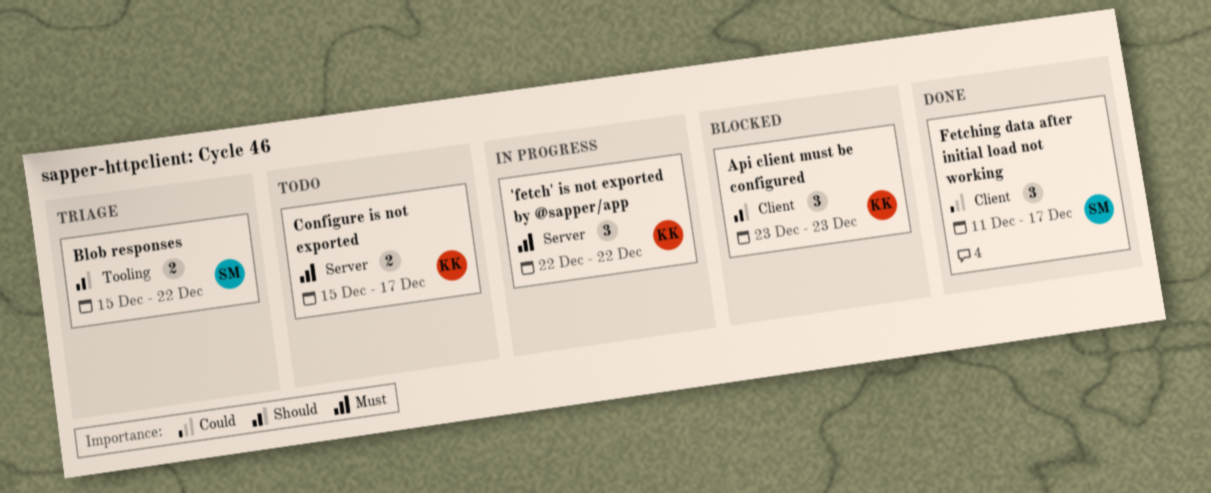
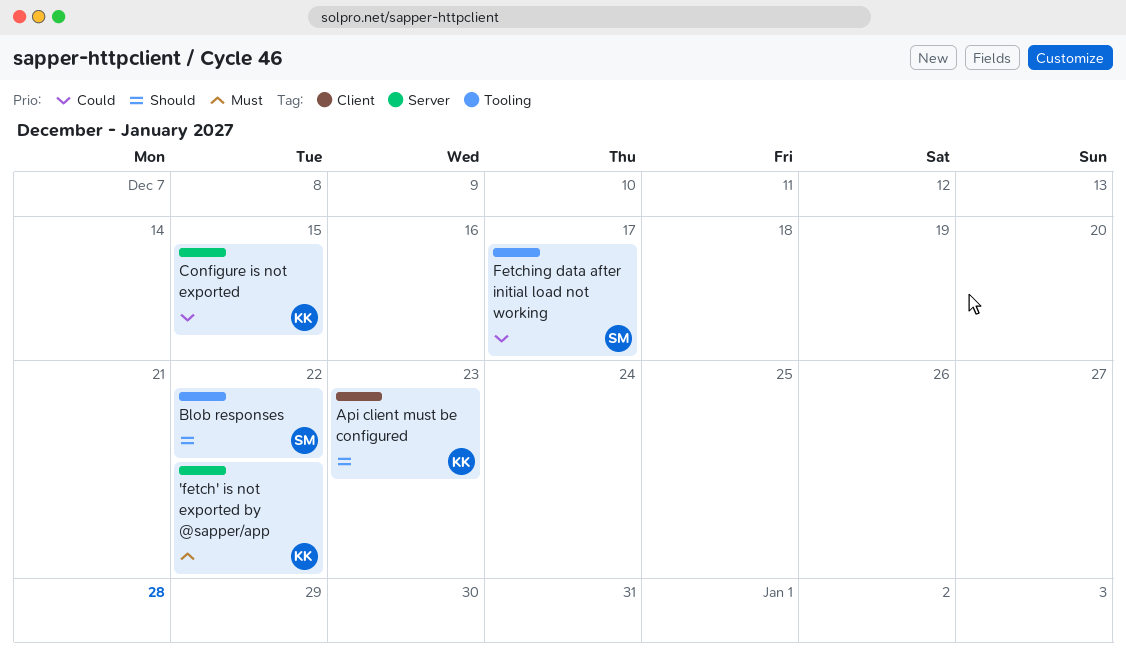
Configure is not exported, priority: Must -> Could
Configure is not exported, due: Dec 17 -> Dec 15
Fetching data after initial load not working, label: Client -> Tooling

